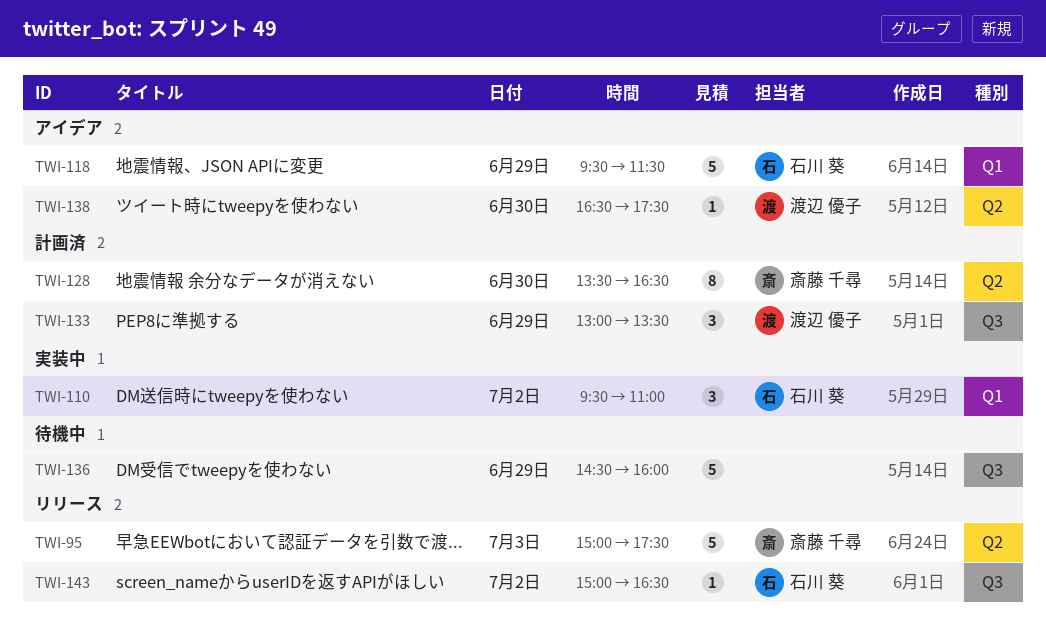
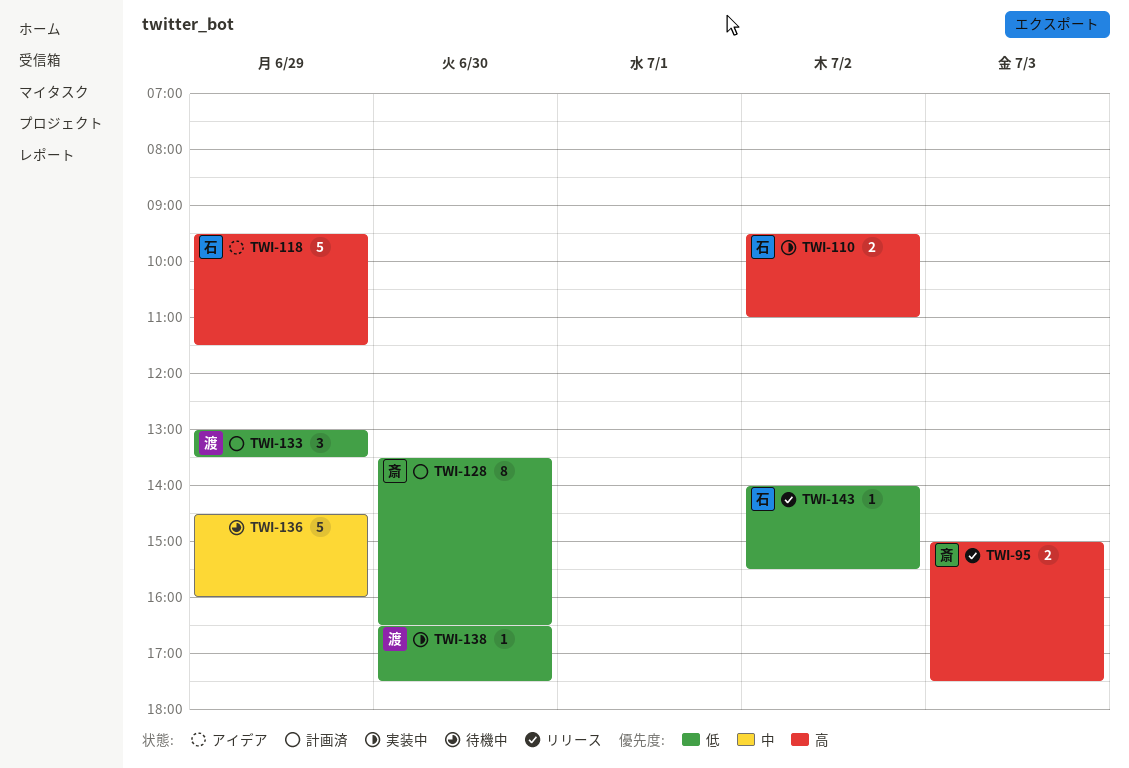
TWI-95, estimate: 5 -> 2
TWI-110, estimate: 3 -> 2
TWI-138, status: アイデア -> 実装中
TWI-143, begins: 15:00 -> 14:00
TWI-143, ends: 16:30 -> 15:30

